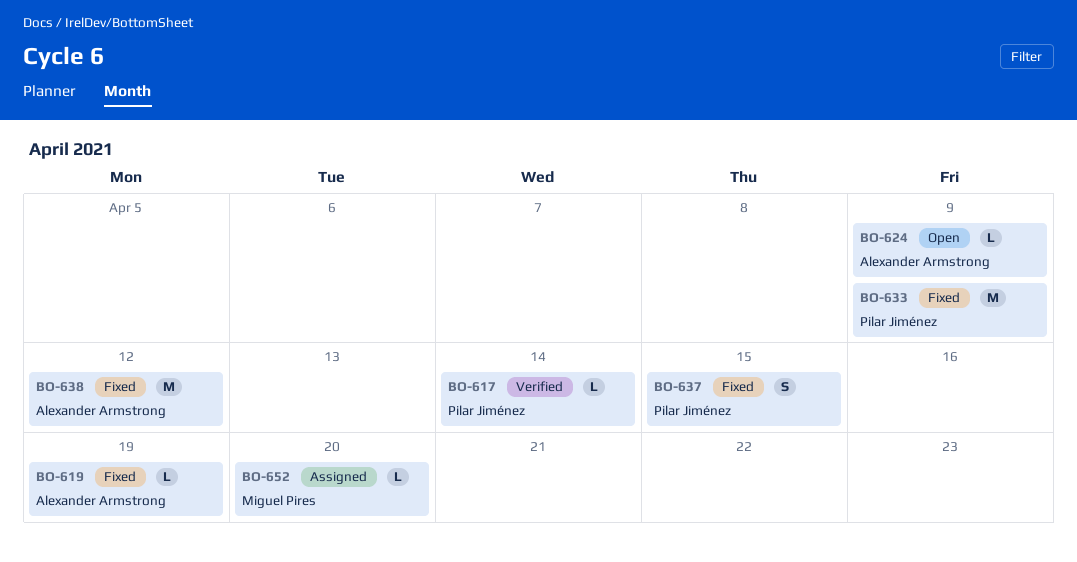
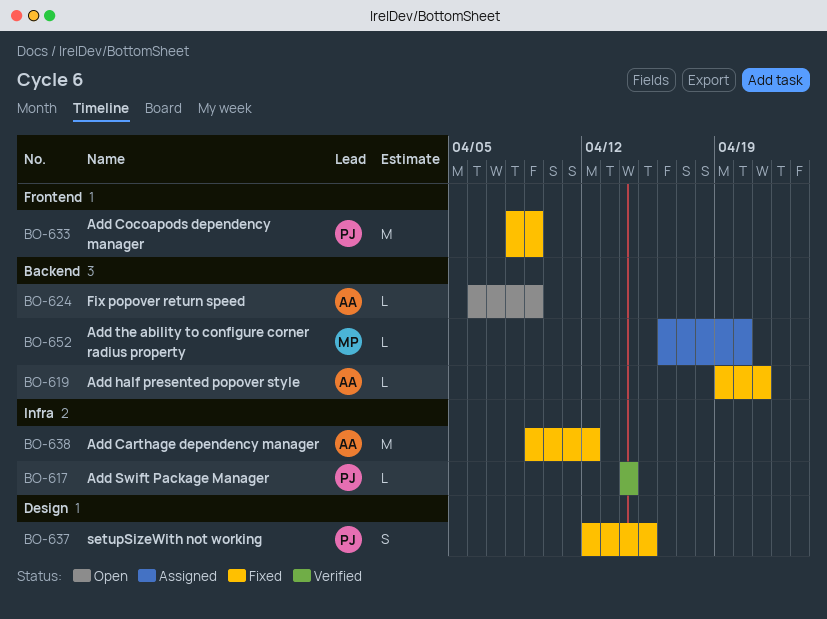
BO-619, due: Apr 19 -> Apr 21

